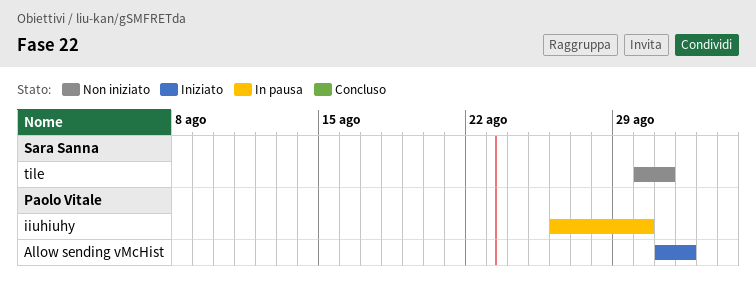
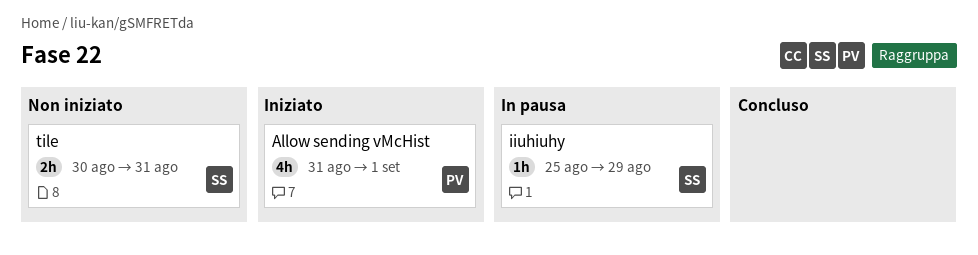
iiuhiuhy, owner: Paolo Vitale -> Sara Sanna
iiuhiuhy, start: Aug 26 -> Aug 25
iiuhiuhy, due: Aug 30 -> Aug 29

